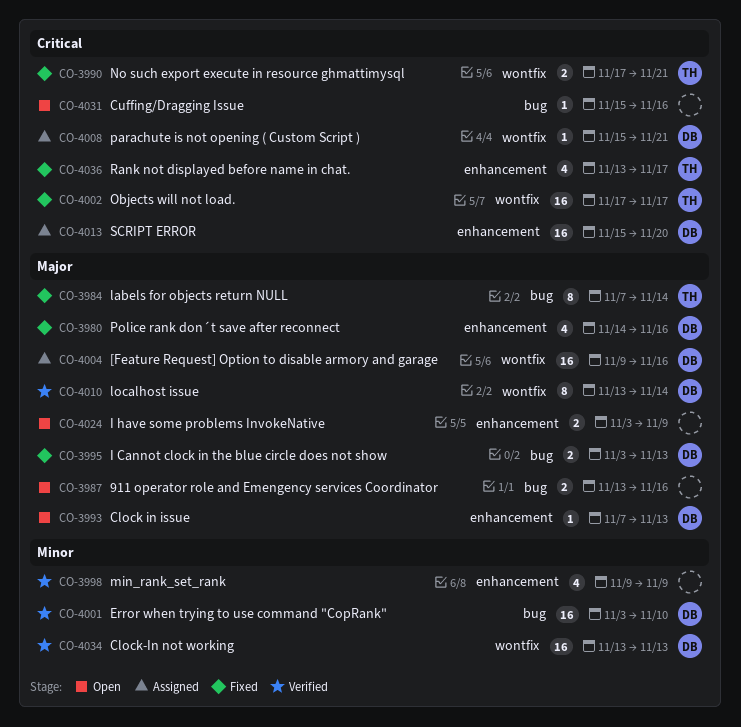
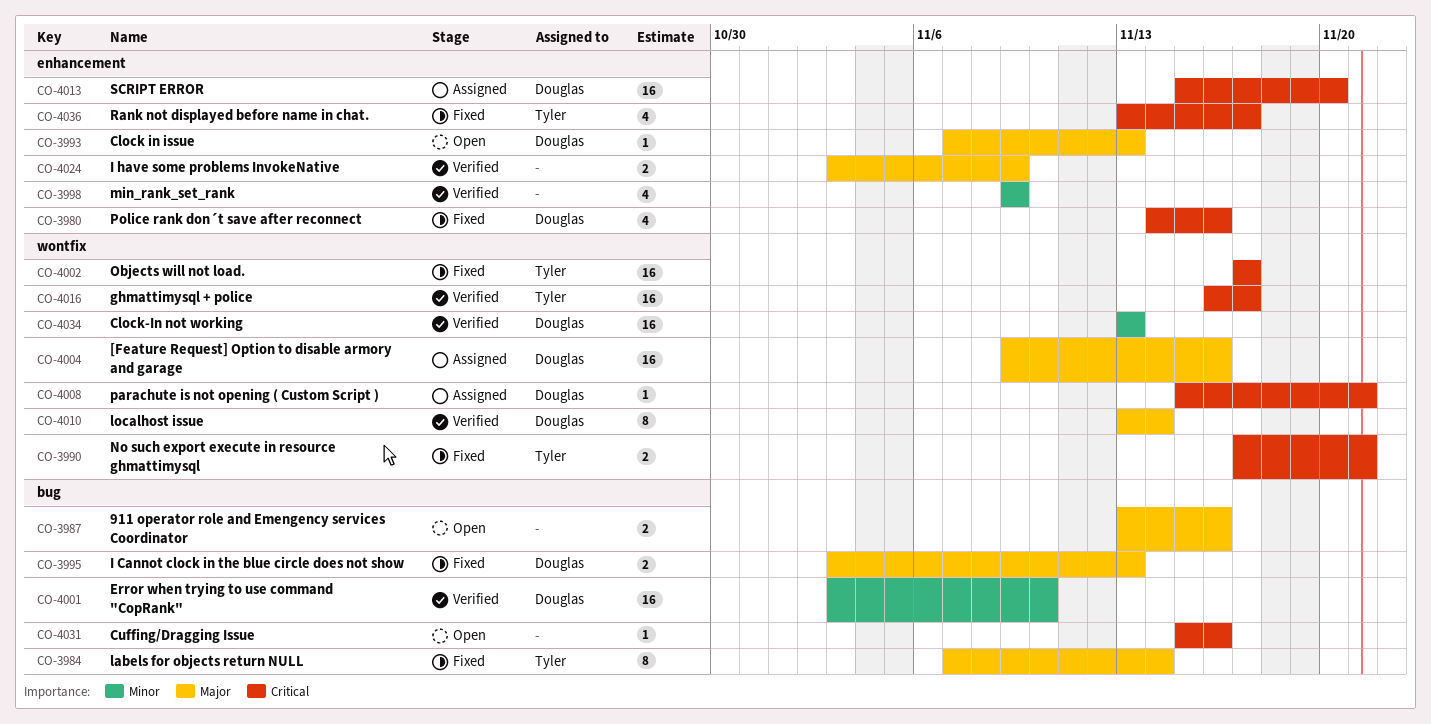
CO-3980, priority: Major -> Critical
CO-4016: none -> present
CO-4024, status: Open -> Verified

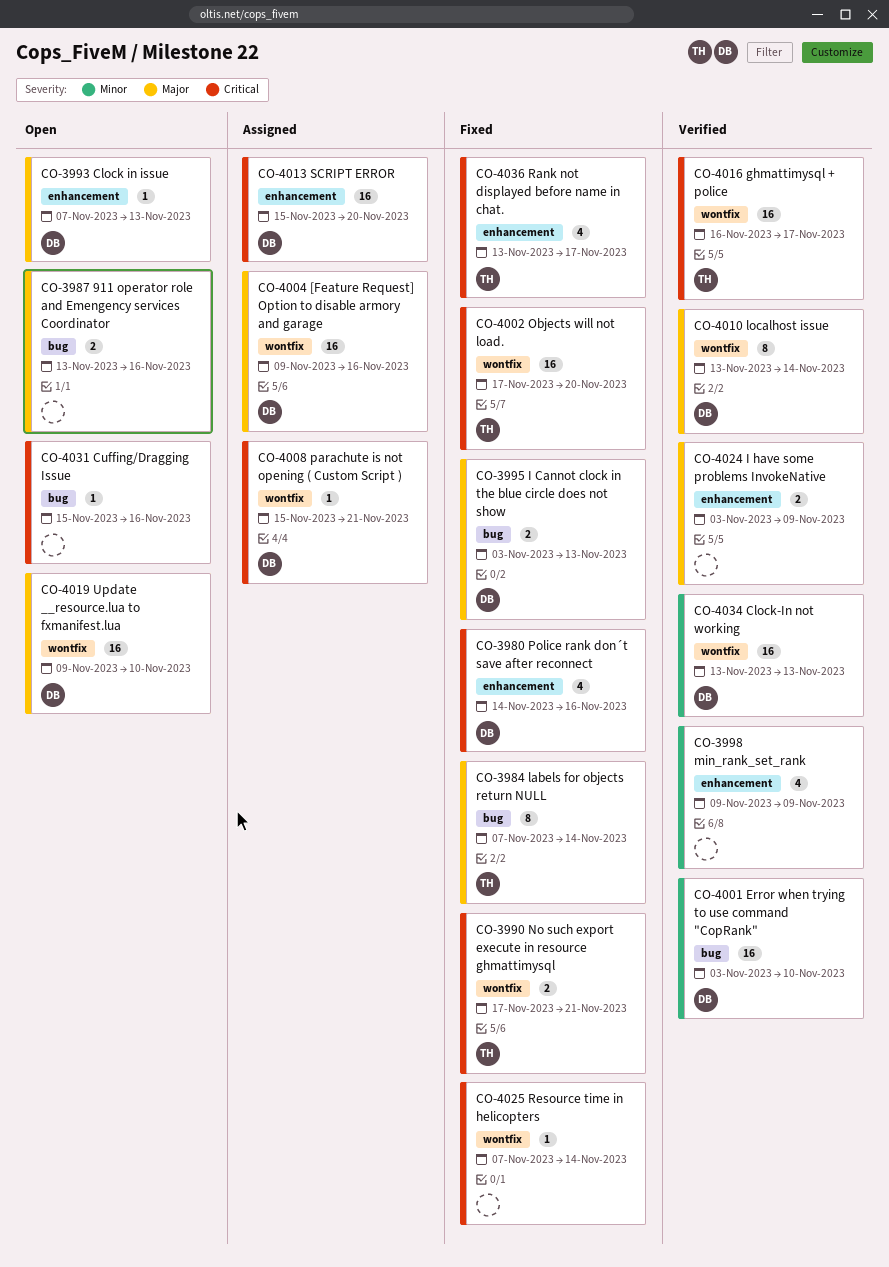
CO-4002, due: Nov 17 -> Nov 20
CO-4019: none -> present
CO-4025: none -> present

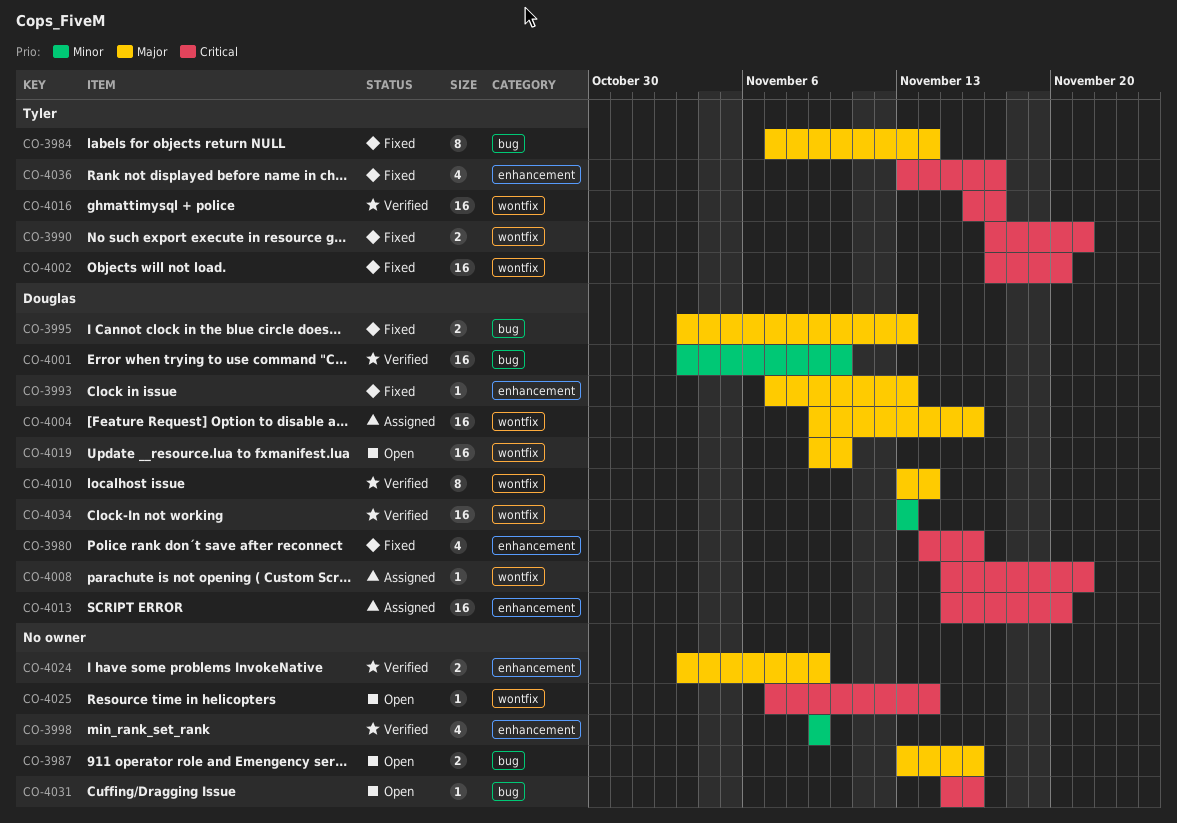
CO-3993, status: Open -> Fixed
CO-4025, status: Fixed -> Open

